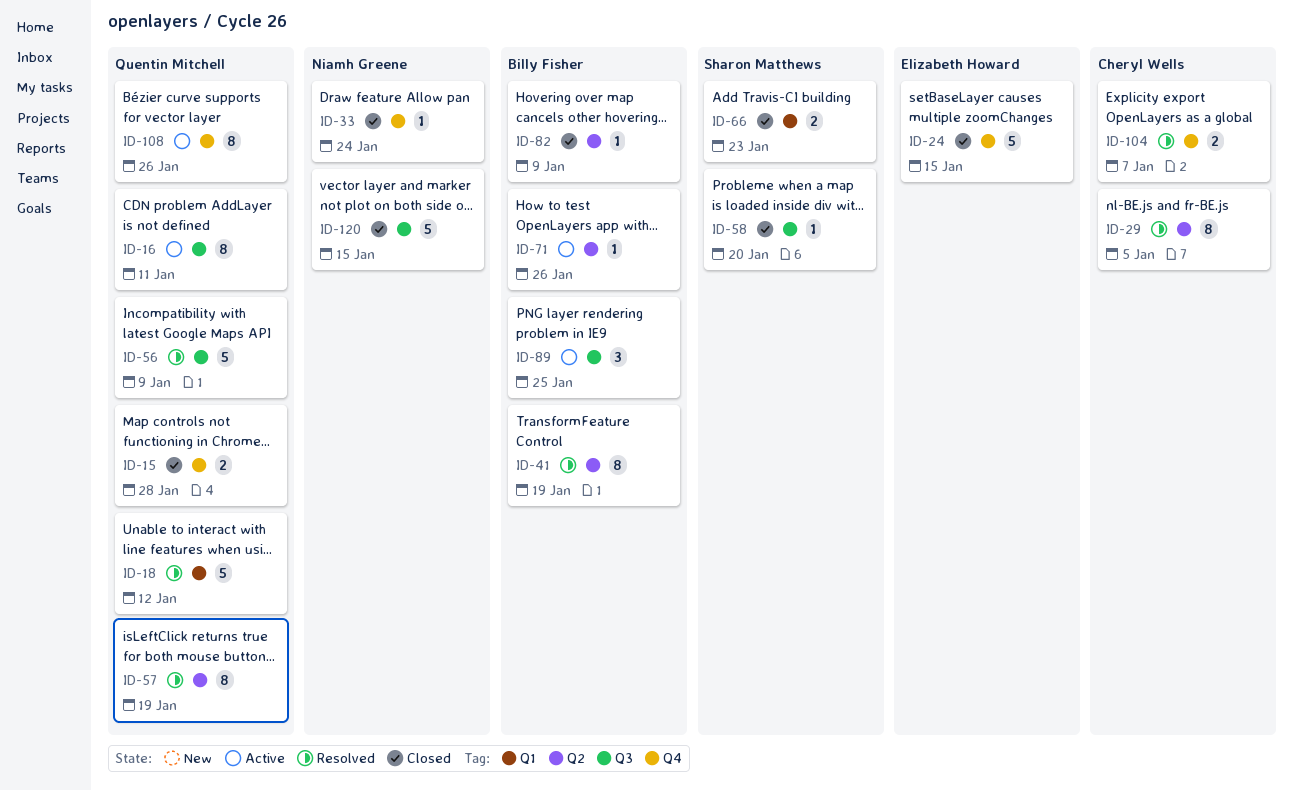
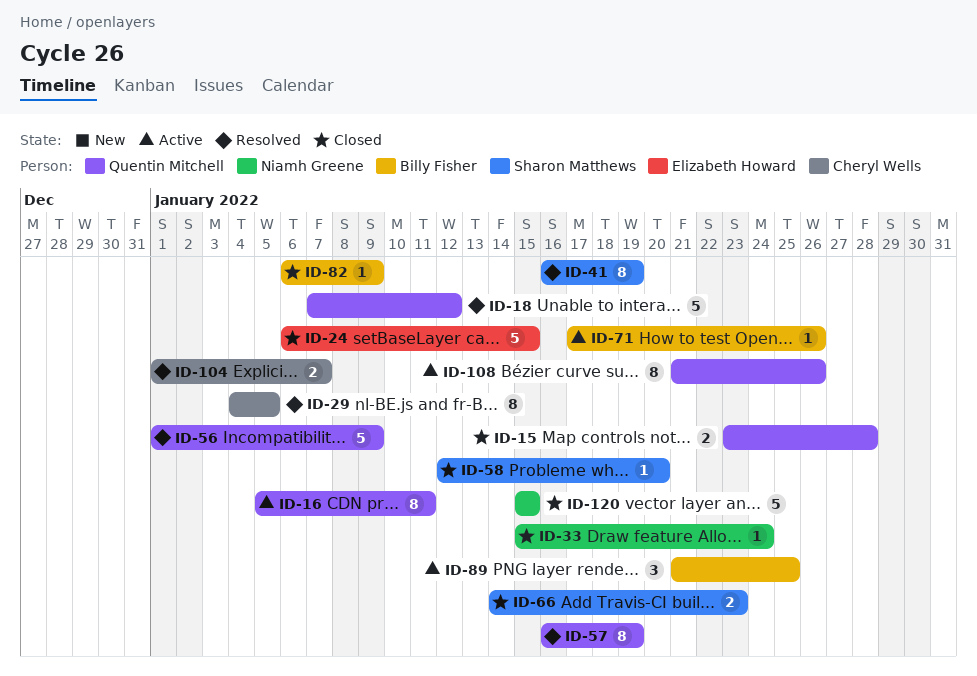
ID-41, owner: Billy Fisher -> Sharon Matthews

